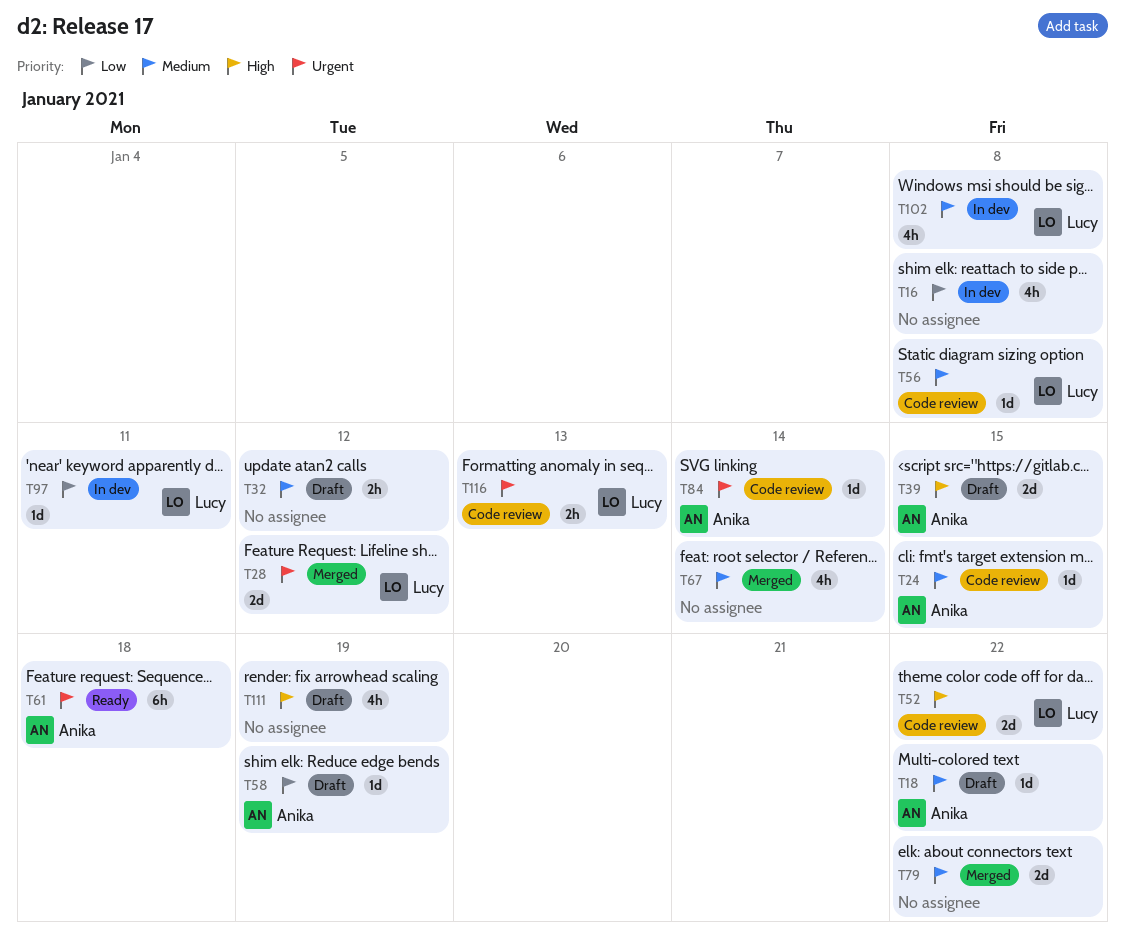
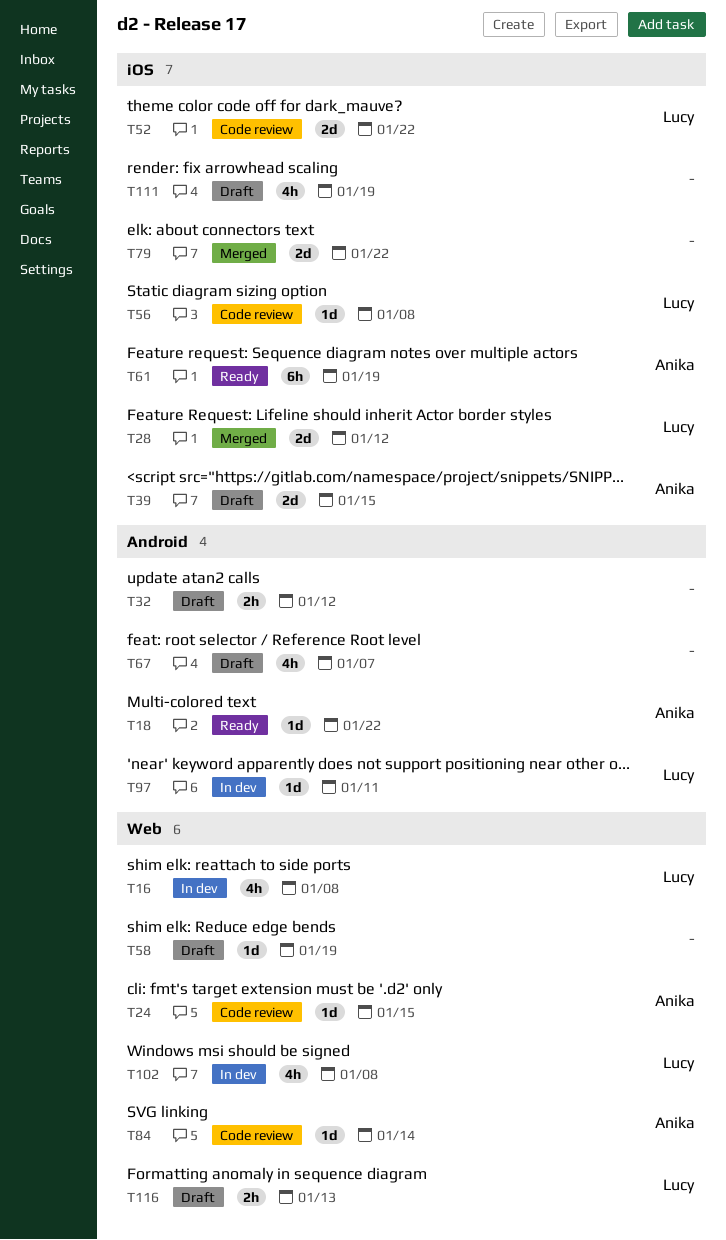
T16, owner: none -> Lucy
T18, status: Draft -> Ready
T58, owner: Anika -> none
T61, due: Jan 18 -> Jan 19
T67, status: Merged -> Draft
T67, due: Jan 14 -> Jan 7
T116, status: Code review -> Draft

